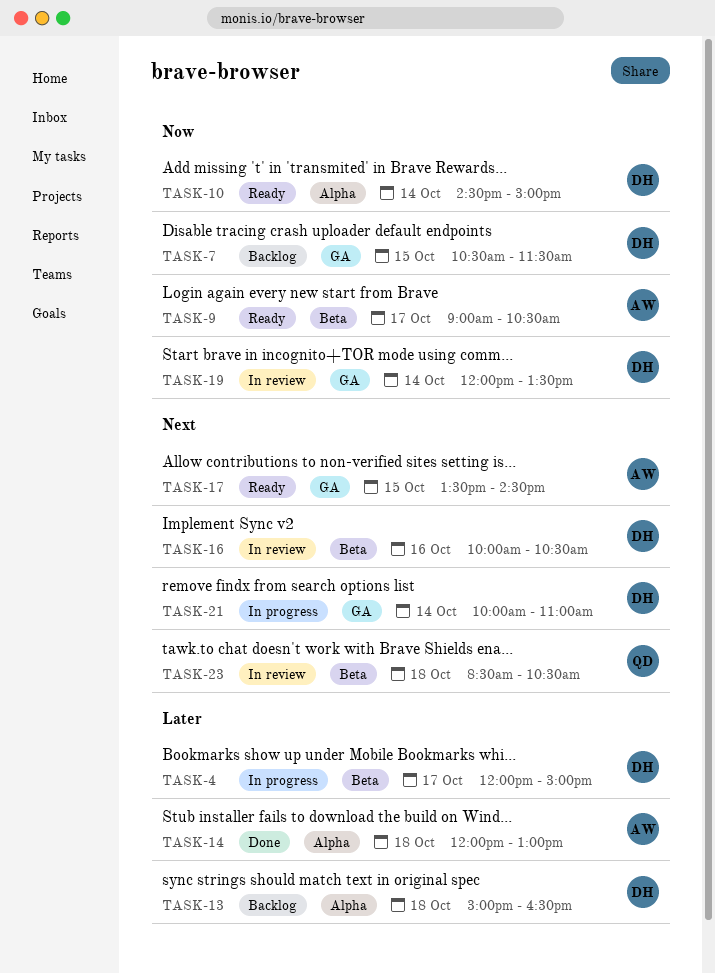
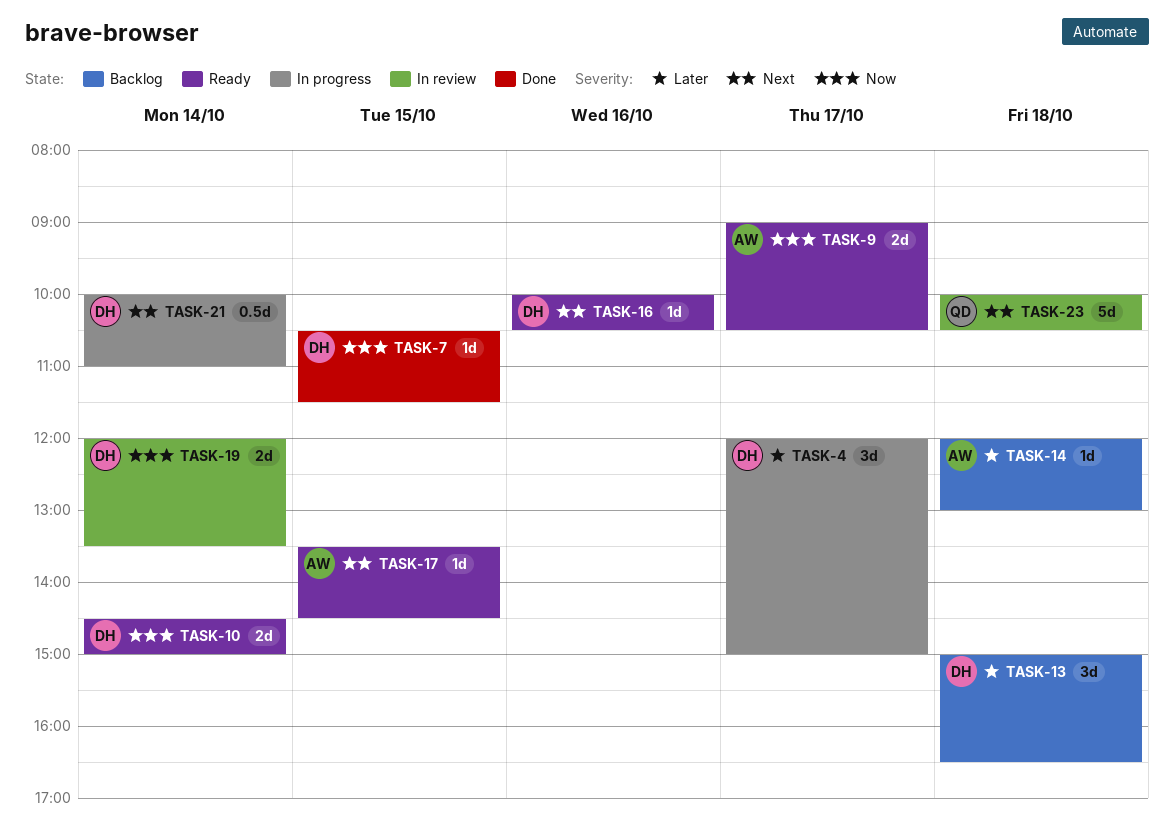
TASK-7, status: Backlog -> Done
TASK-14, status: Done -> Backlog
TASK-16, status: In review -> Ready
TASK-23, begins: 08:30 -> 10:00

